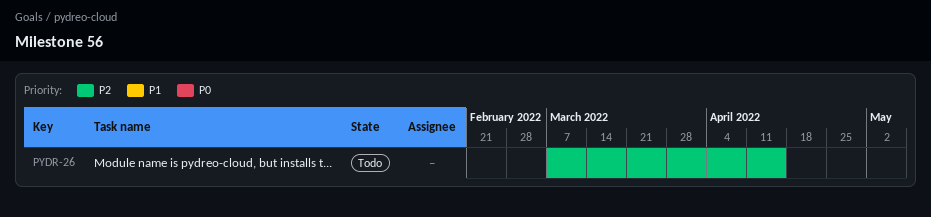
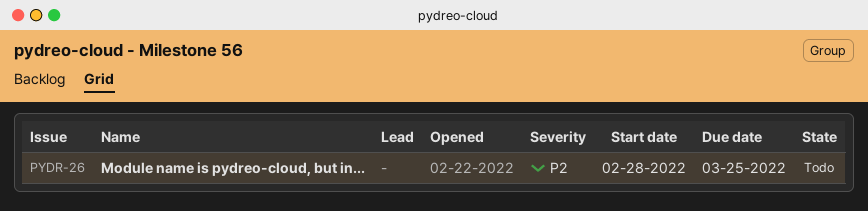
PYDR-26, start: Mar 7 -> Feb 28
PYDR-26, due: Apr 15 -> Mar 25

